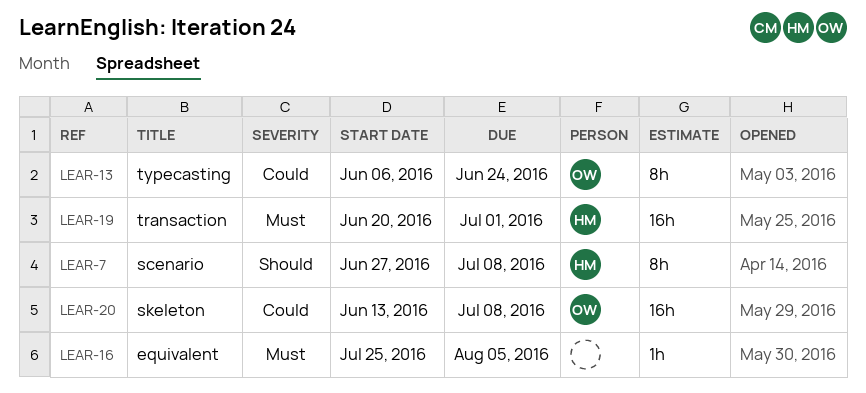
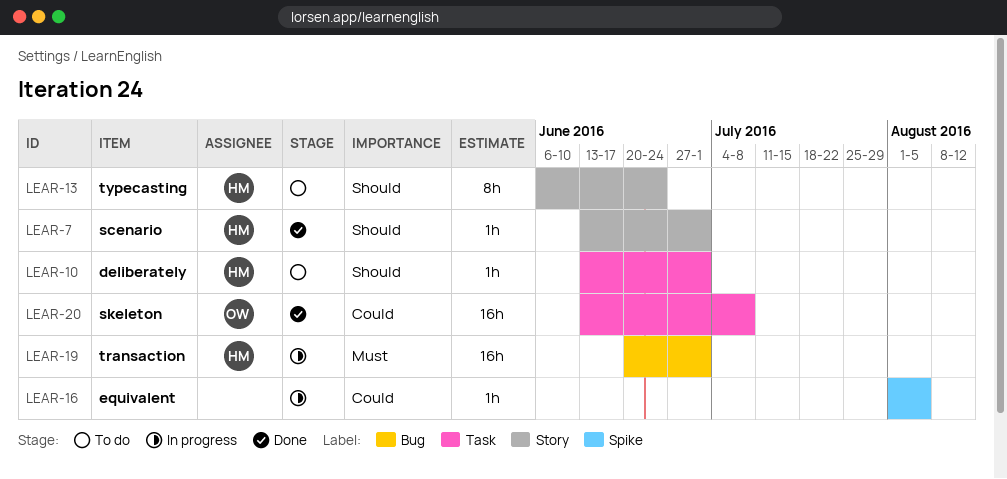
LEAR-7, estimate: 8h -> 1h
LEAR-7, start: Jun 27 -> Jun 13
LEAR-7, due: Jul 8 -> Jul 1
LEAR-10: none -> present
LEAR-13, owner: OW -> HM
LEAR-13, priority: Could -> Should
LEAR-16, priority: Must -> Could
LEAR-16, start: Jul 25 -> Aug 1

